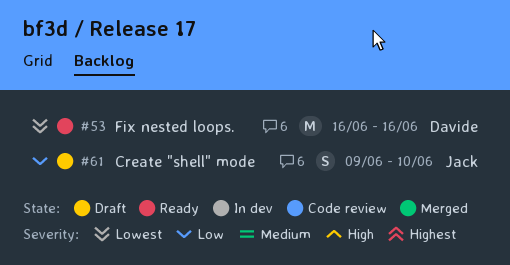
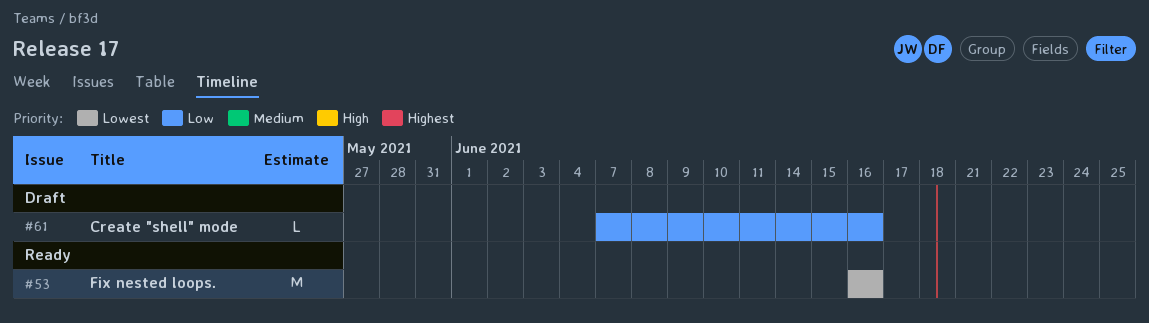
#61, estimate: S -> L
#61, start: Jun 9 -> Jun 7
#61, due: Jun 10 -> Jun 16

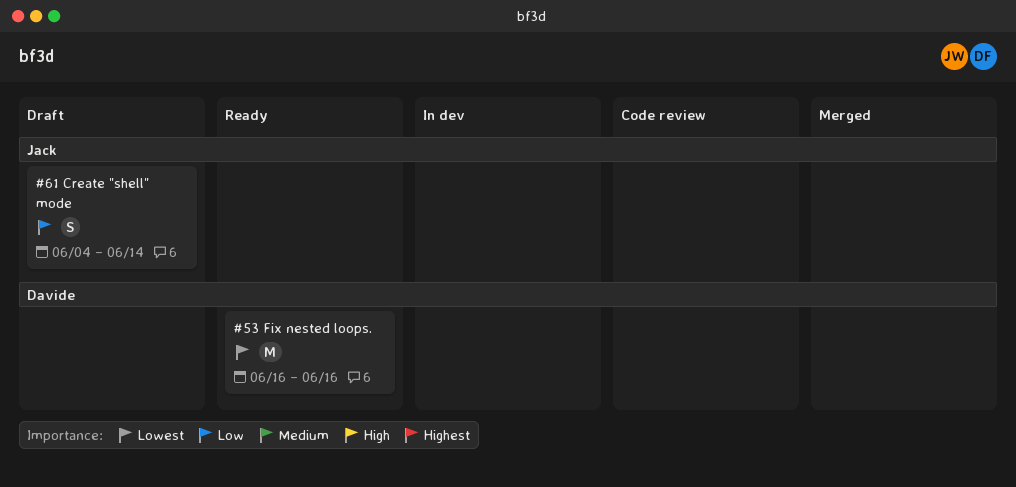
#61, estimate: L -> S
#61, start: Jun 7 -> Jun 4
#61, due: Jun 16 -> Jun 14

